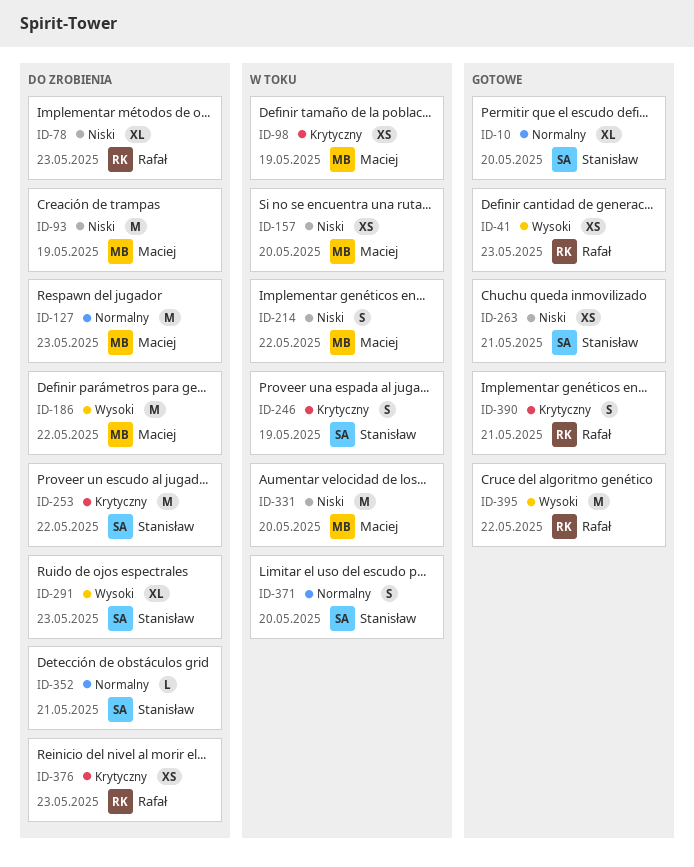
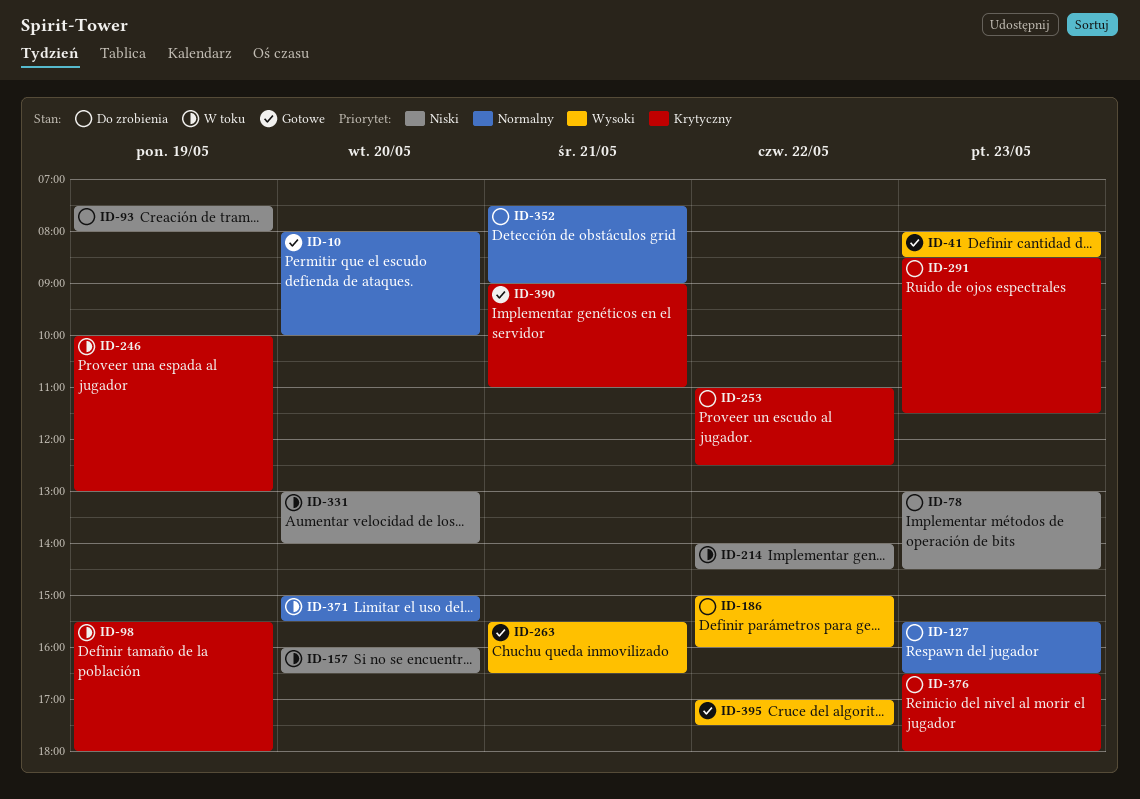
ID-263, priority: Niski -> Wysoki
ID-291, priority: Wysoki -> Krytyczny

